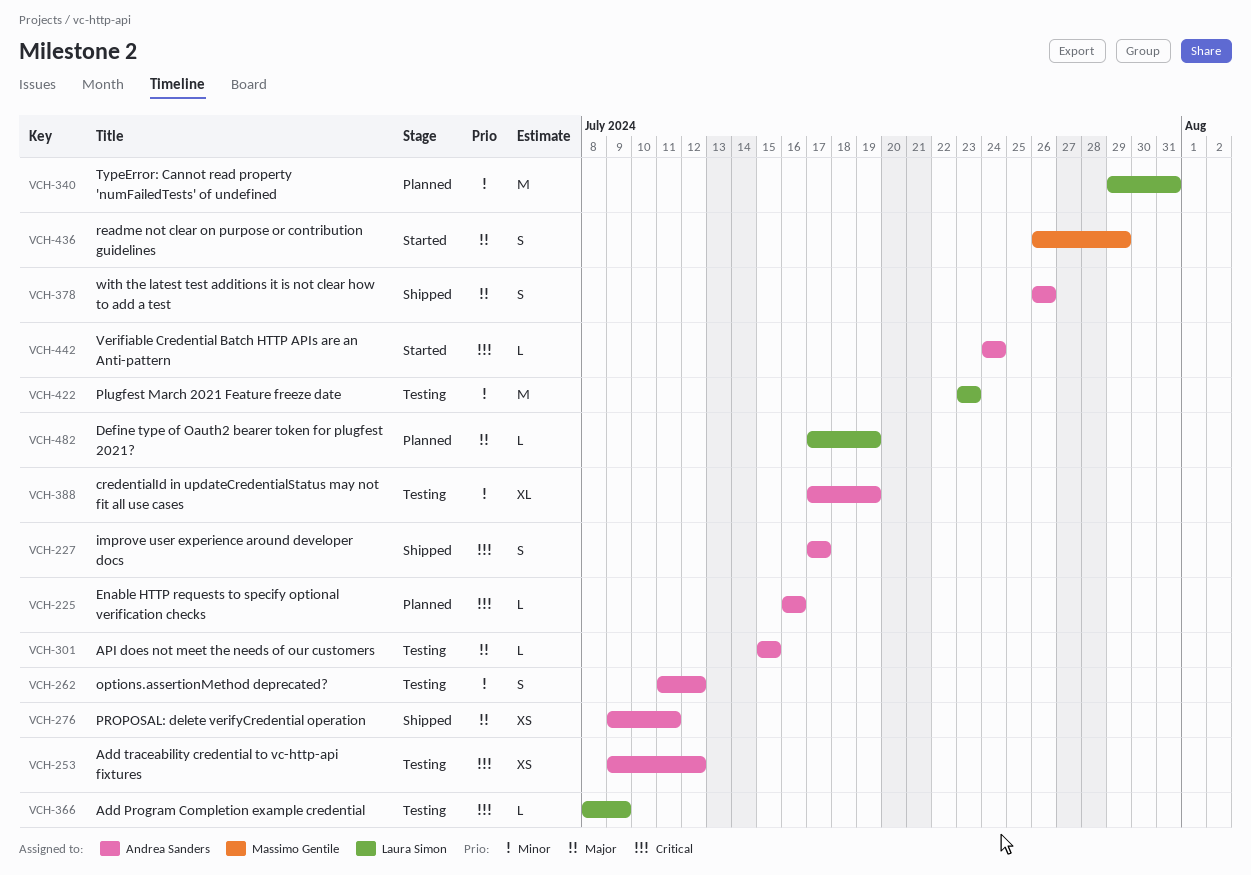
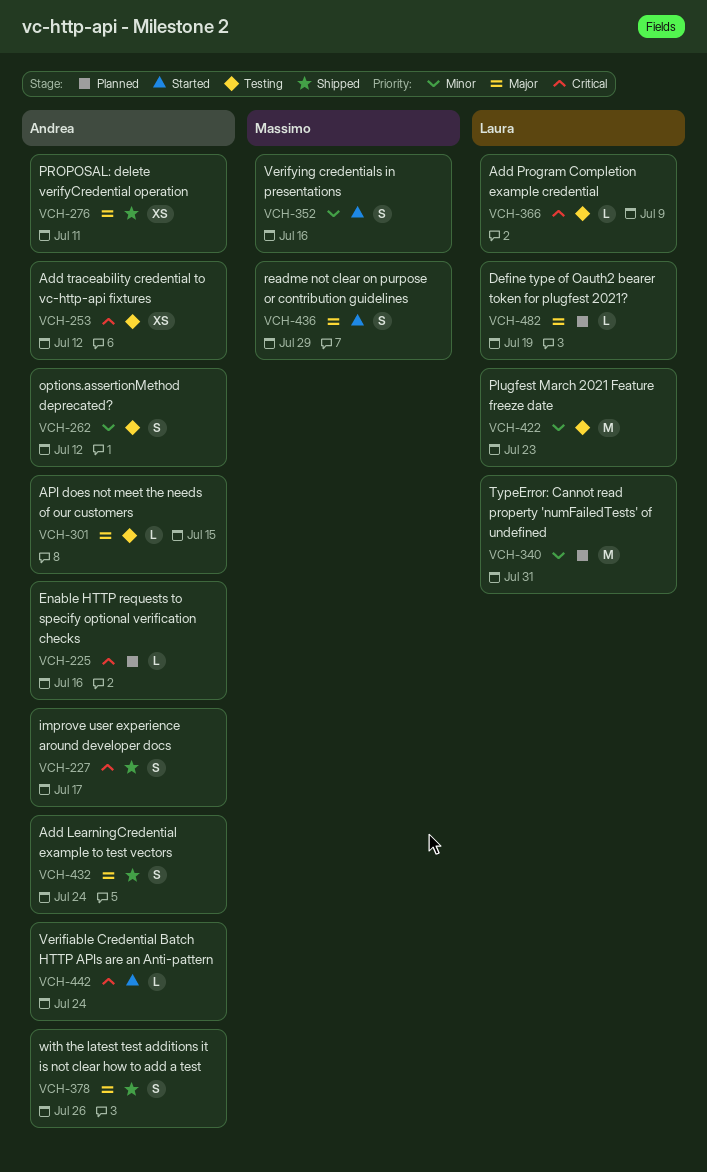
VCH-352: none -> present
VCH-388: present -> none
VCH-432: none -> present

